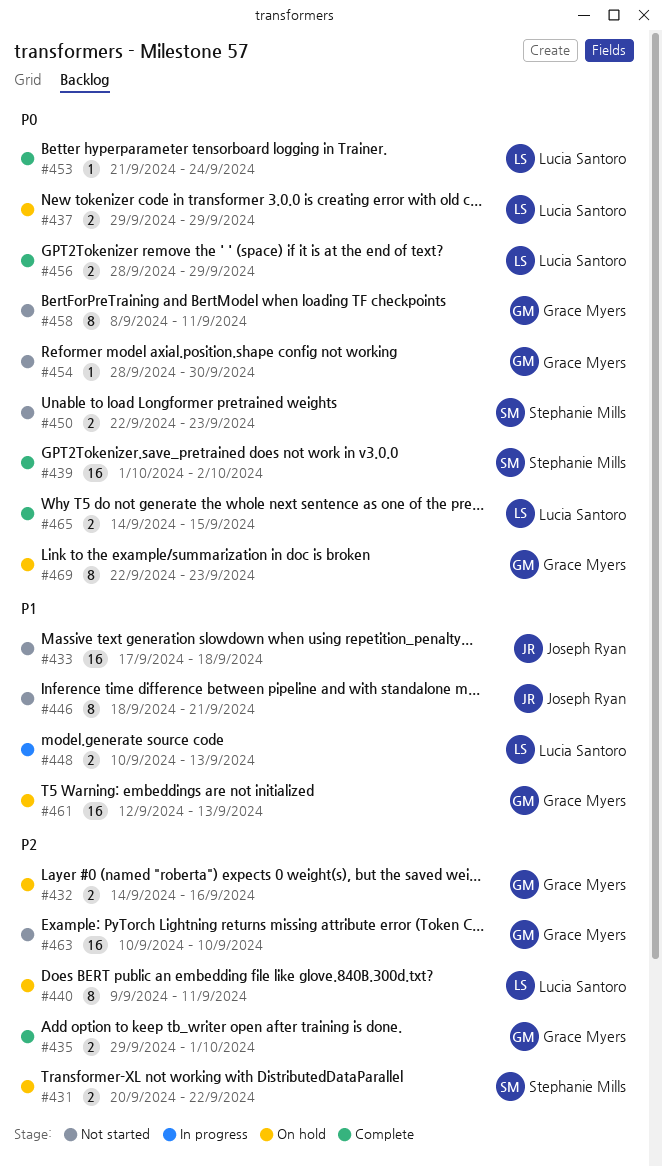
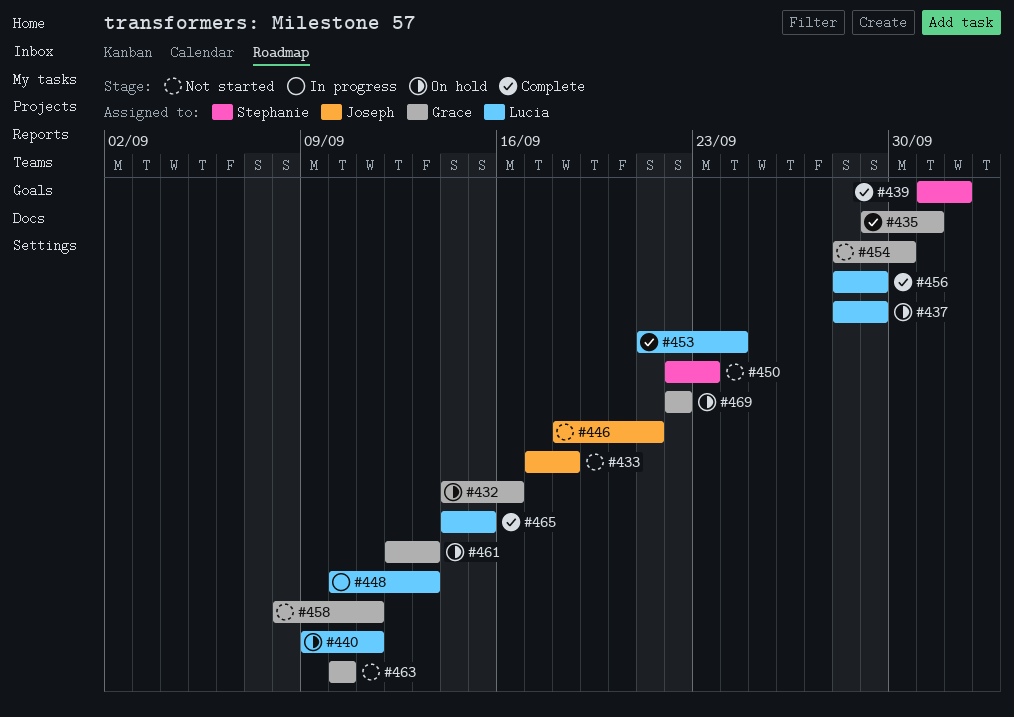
#431: present -> none
#437, start: Sep 29 -> Sep 28
#469, due: Sep 23 -> Sep 22

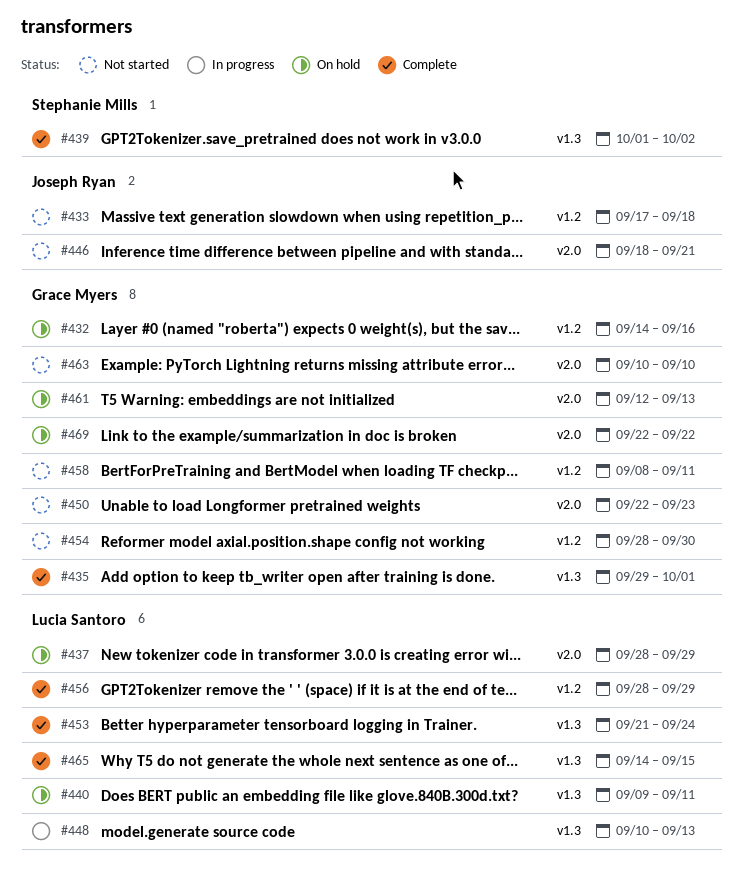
#450, owner: Stephanie Mills -> Grace Myers

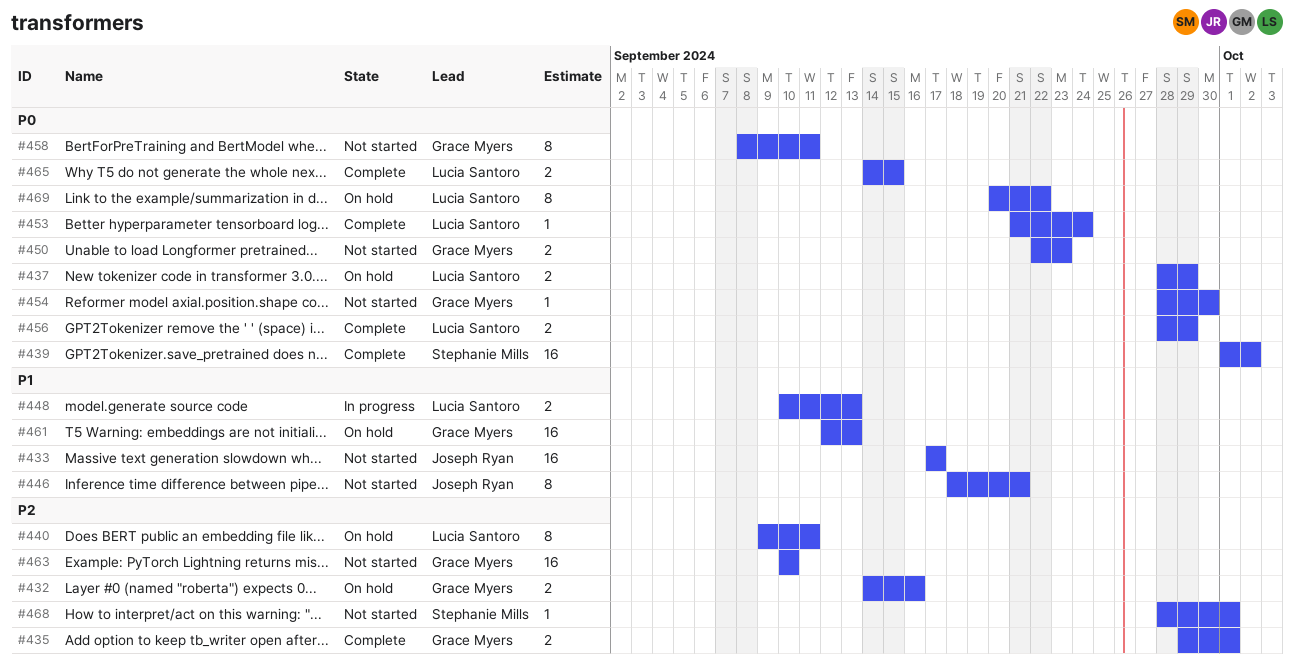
#433, due: Sep 18 -> Sep 17
#468: none -> present
#469, owner: Grace Myers -> Lucia Santoro
#469, start: Sep 22 -> Sep 20

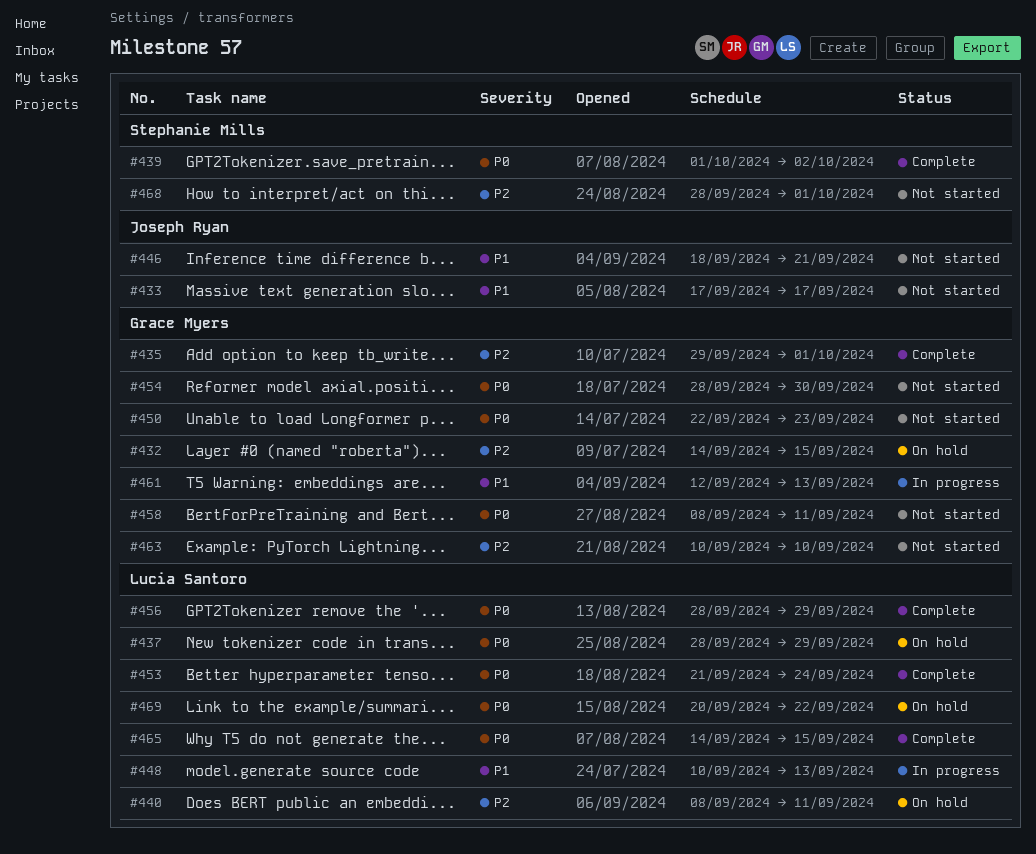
#432, due: Sep 16 -> Sep 15
#440, start: Sep 9 -> Sep 8
#461, status: On hold -> In progress

